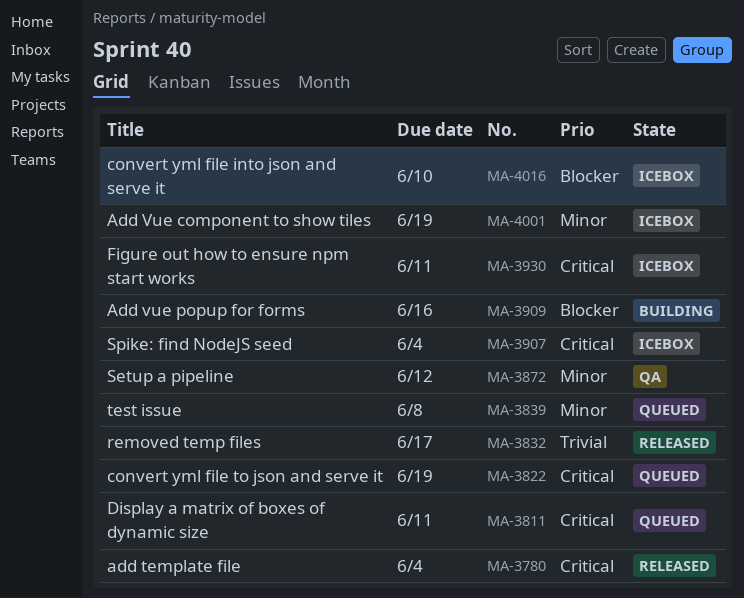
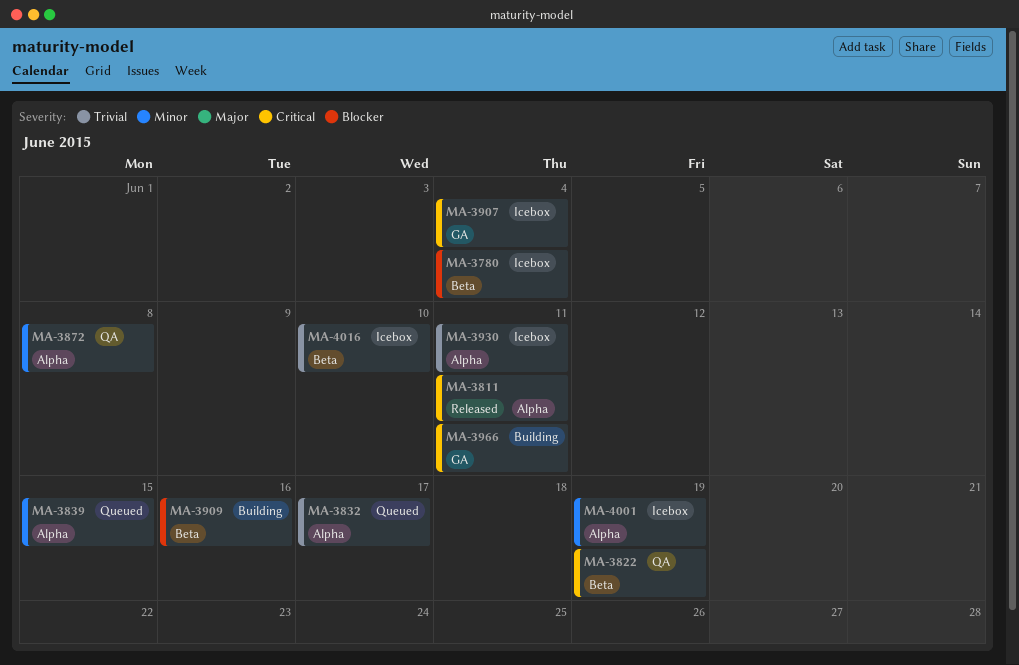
MA-3780, status: Released -> Icebox
MA-3780, priority: Critical -> Blocker
MA-3811, status: Queued -> Released
MA-3822, status: Queued -> QA
MA-3832, status: Released -> Queued
MA-3839, due: Jun 8 -> Jun 15
MA-3872, due: Jun 12 -> Jun 8
MA-3930, priority: Critical -> Trivial
MA-3966: none -> present
MA-4016, priority: Blocker -> Trivial

